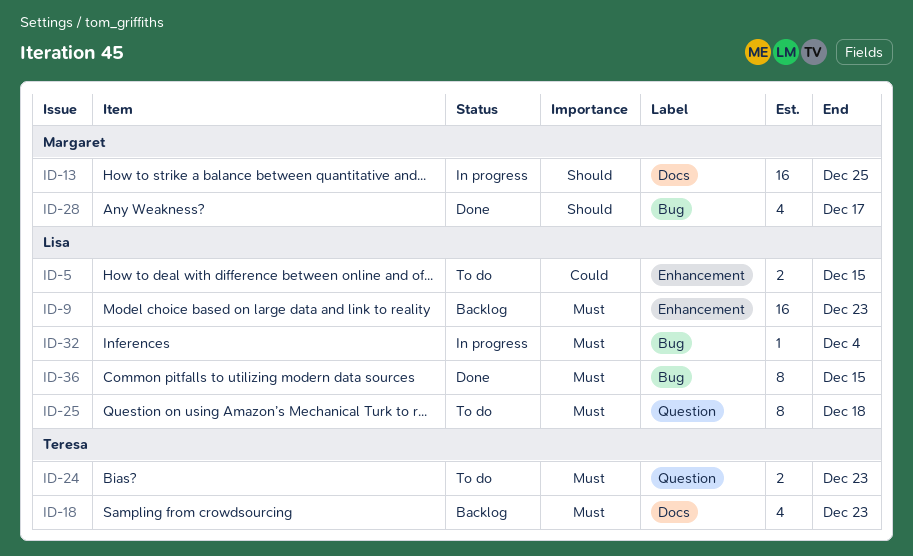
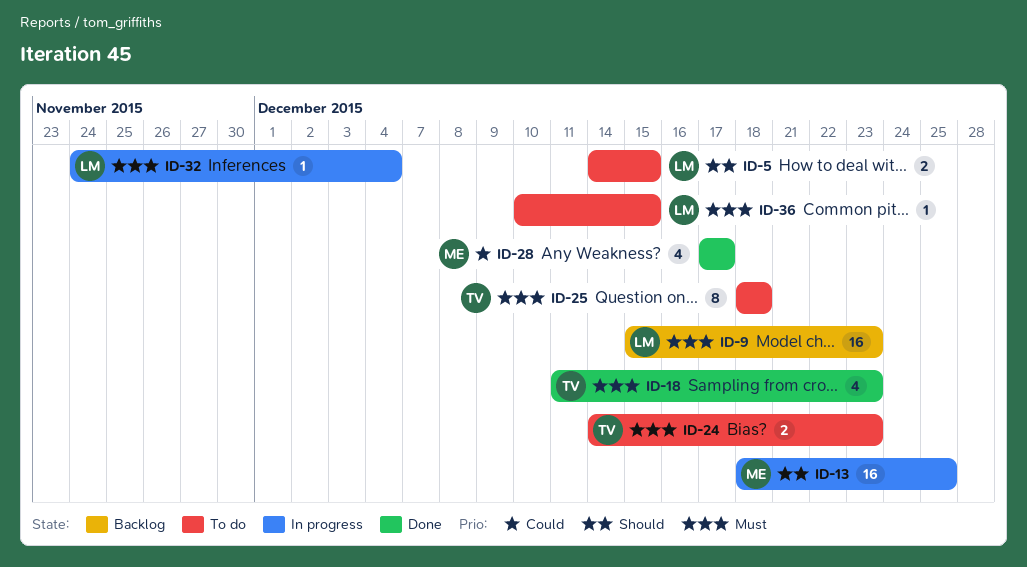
ID-5, priority: Could -> Should
ID-18, status: Backlog -> Done
ID-25, owner: Lisa -> Teresa
ID-28, priority: Should -> Could
ID-36, status: Done -> To do
ID-36, estimate: 8 -> 1

